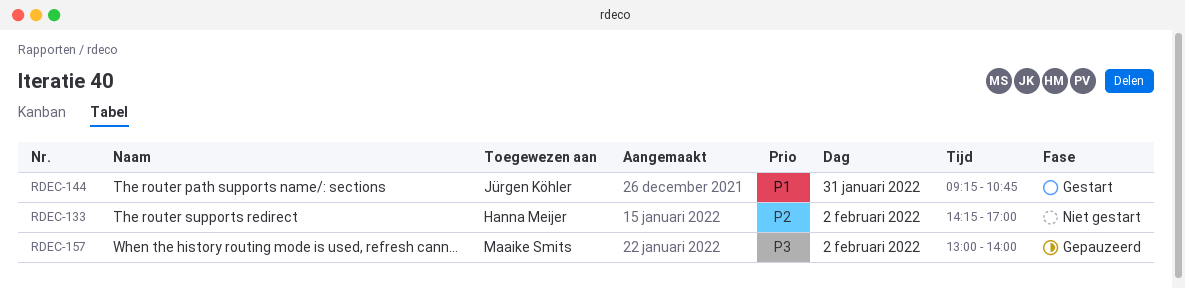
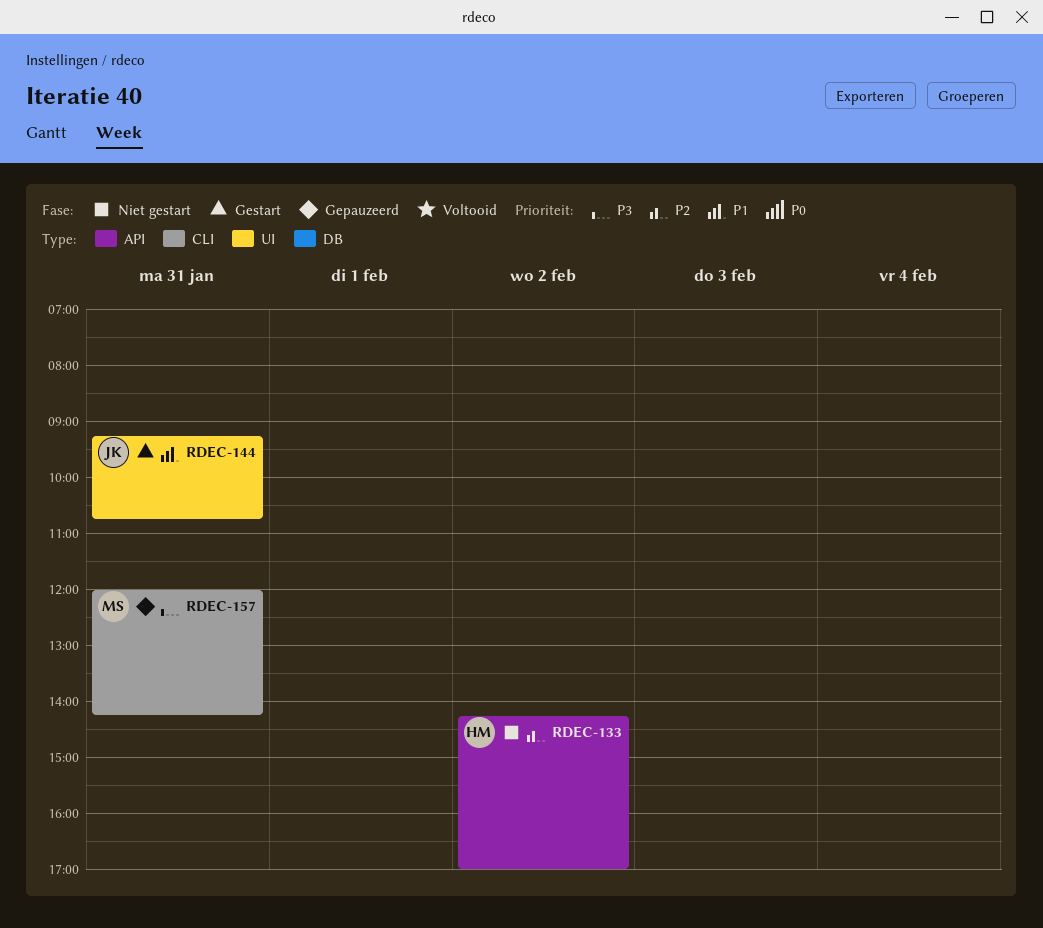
RDEC-157, day: Feb 2 -> Jan 31
RDEC-157, begins: 13:00 -> 12:00
RDEC-157, ends: 14:00 -> 14:15

